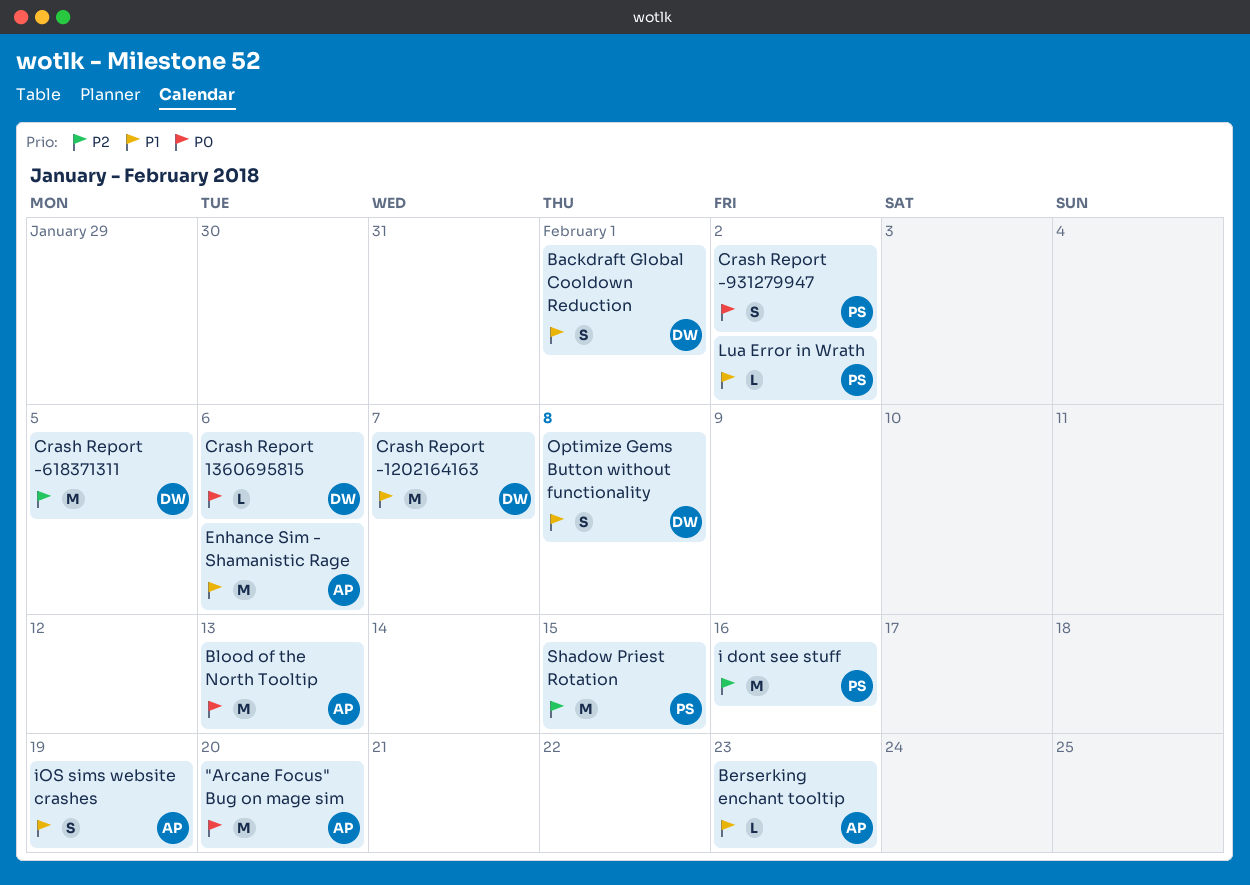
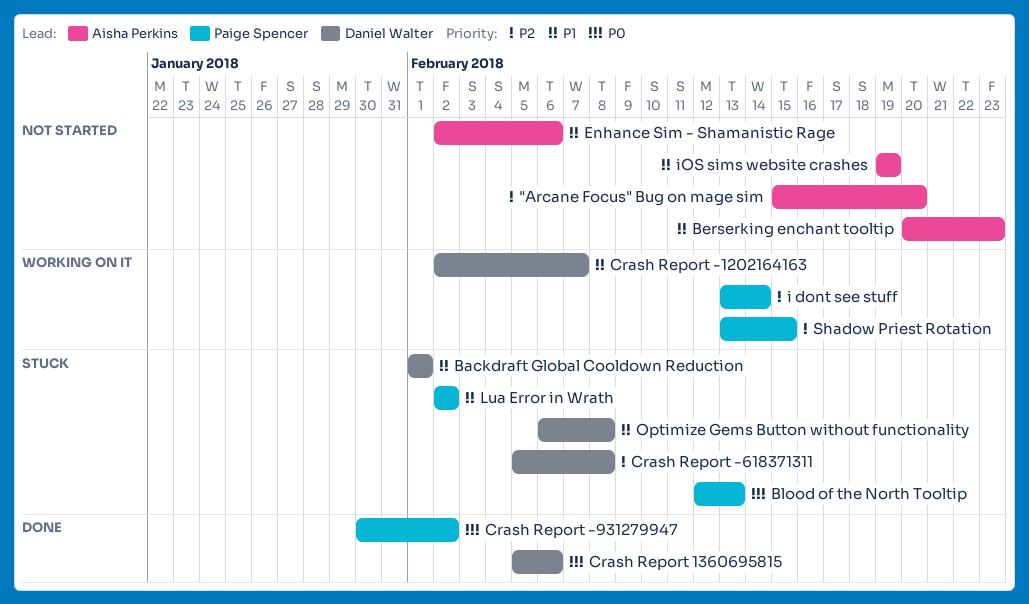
"Arcane Focus" Bug on mage sim, priority: P0 -> P2
Blood of the North Tooltip, owner: Aisha Perkins -> Paige Spencer
Crash Report -618371311, due: Feb 5 -> Feb 8
i dont see stuff, due: Feb 16 -> Feb 14

